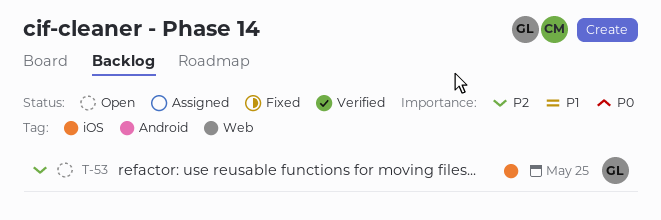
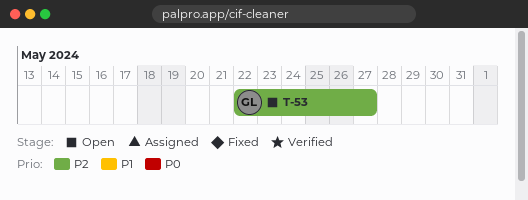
T-53, due: May 25 -> May 27

